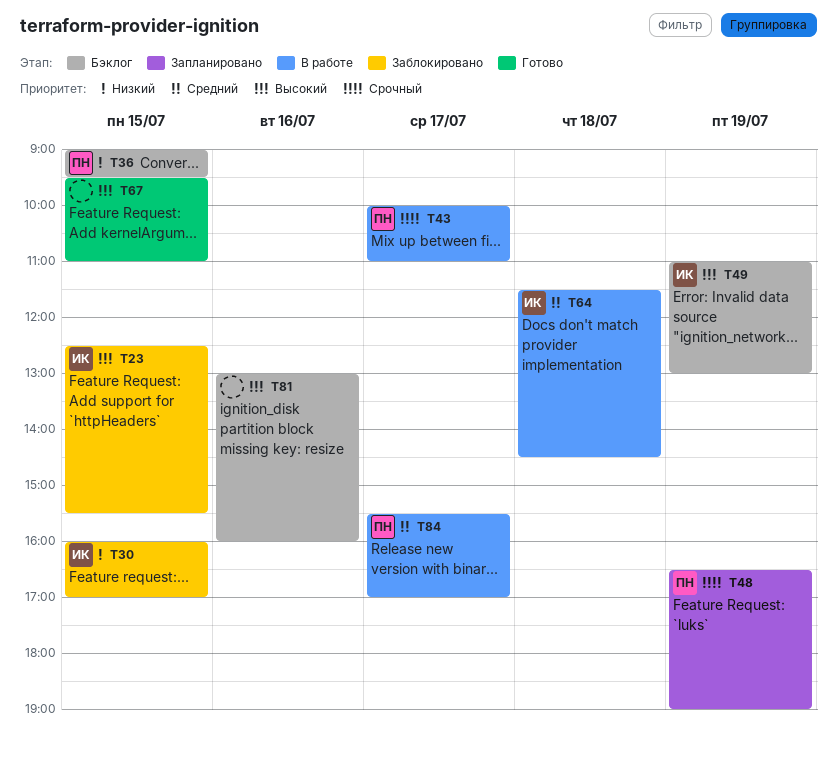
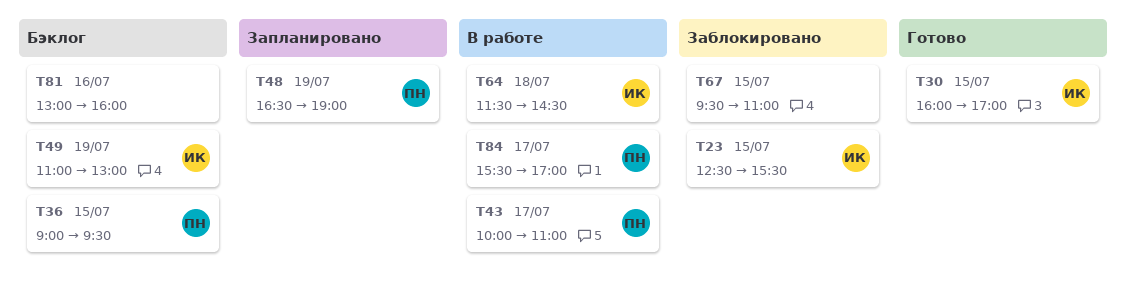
T30, status: Заблокировано -> Готово
T67, status: Готово -> Заблокировано

